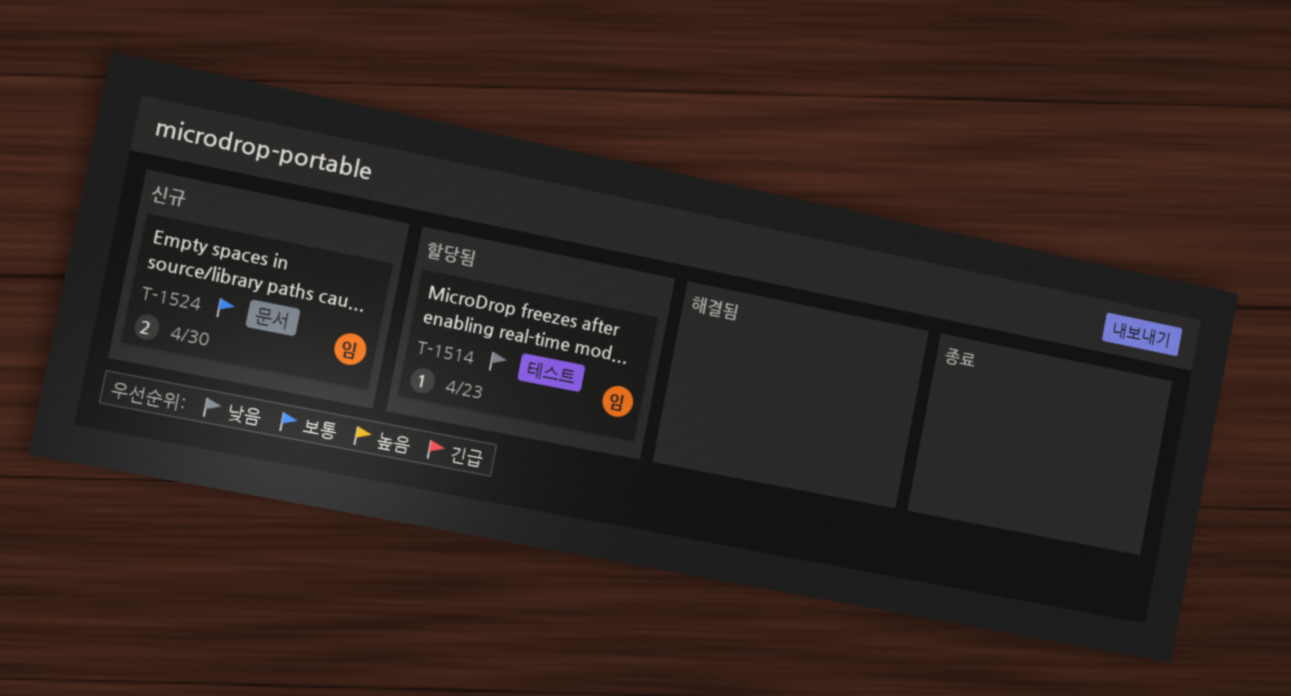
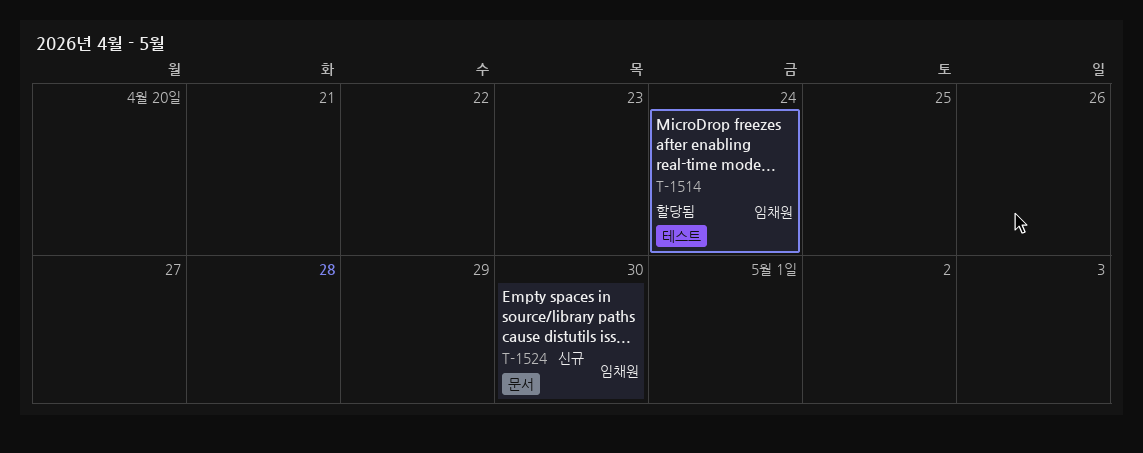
T-1514, due: Apr 23 -> Apr 24

